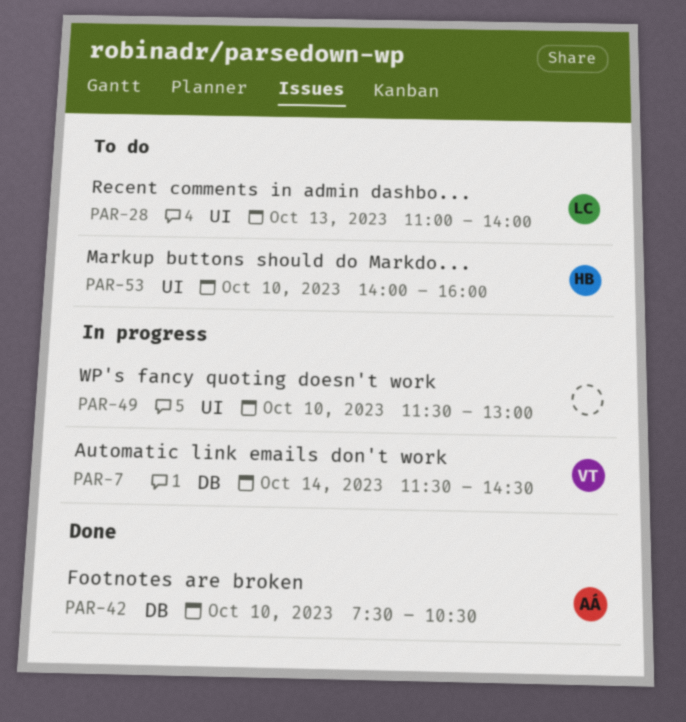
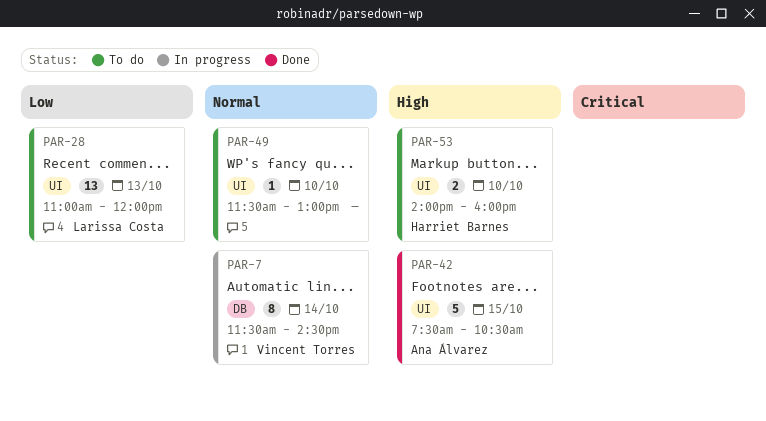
PAR-28, ends: 14:00 -> 12:00
PAR-42, label: DB -> UI
PAR-42, day: Oct 10 -> Oct 15
PAR-49, status: In progress -> To do

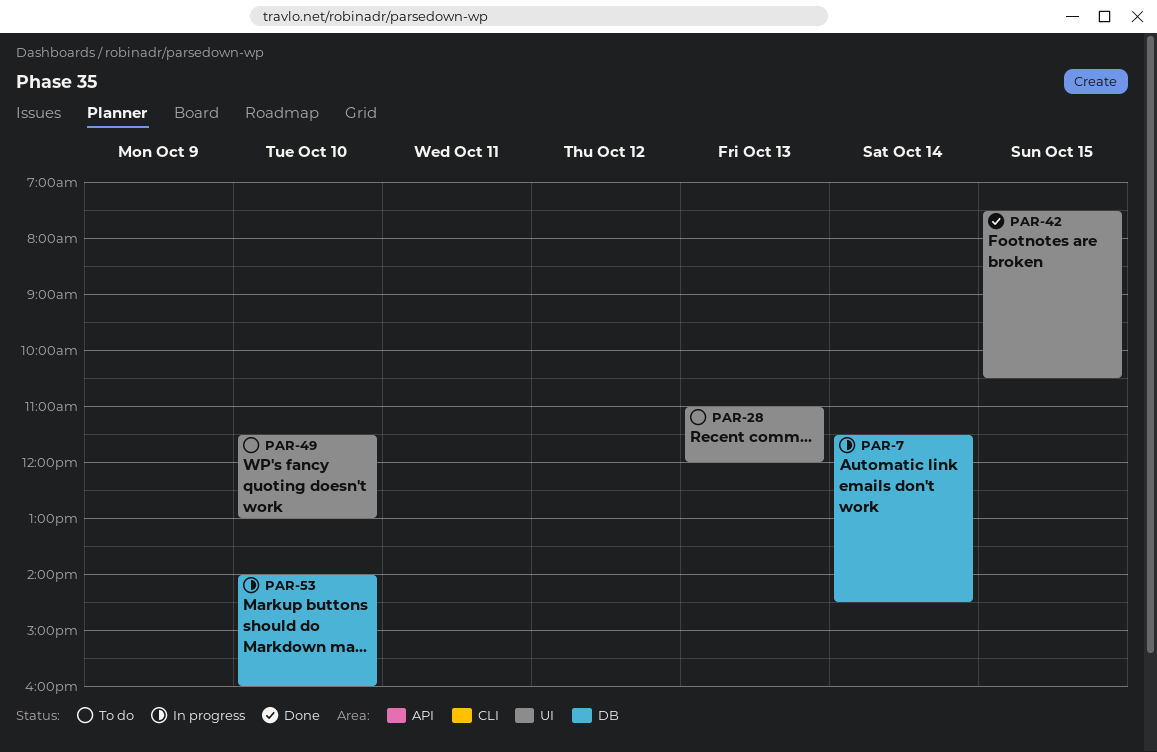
PAR-53, status: To do -> In progress
PAR-53, label: UI -> DB

